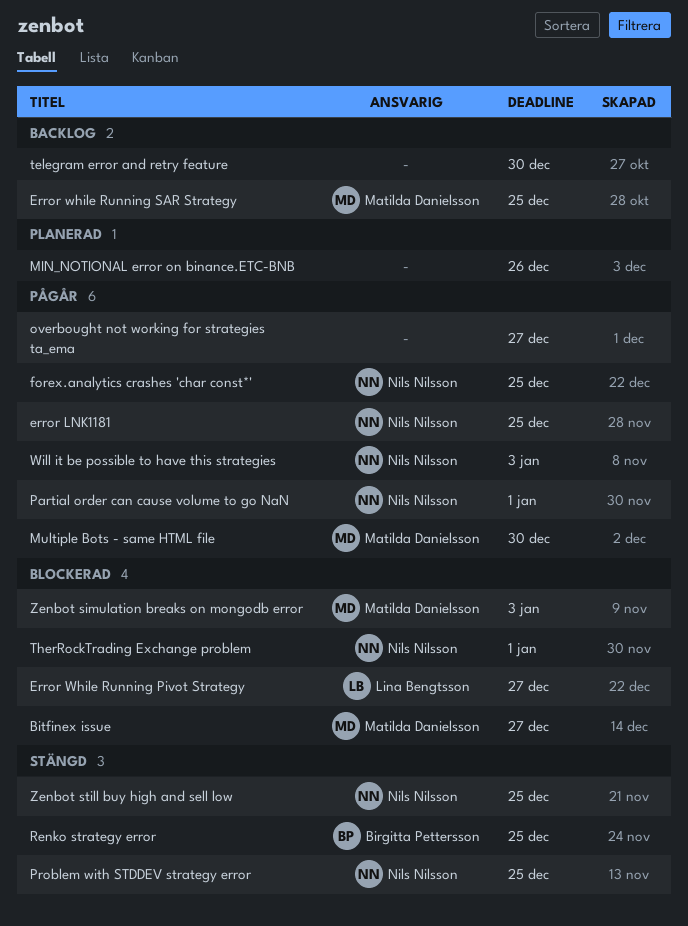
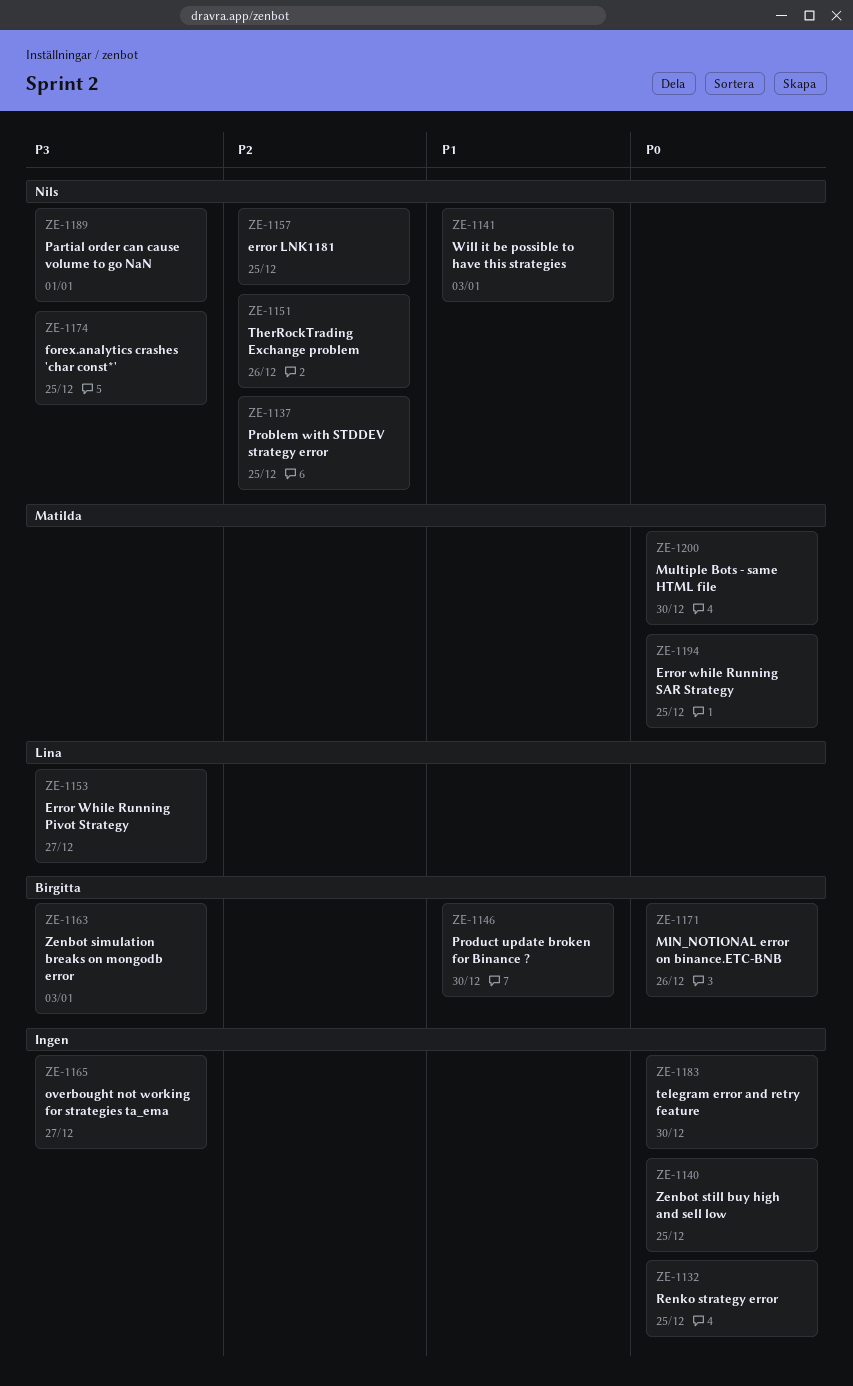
Bitfinex issue: present -> none
MIN_NOTIONAL error on binance.ETC-BNB, owner: none -> Birgitta Pettersson
Product update broken for Binance ?: none -> present
Renko strategy error, owner: Birgitta Pettersson -> none
TherRockTrading Exchange problem, due: Jan 1 -> Dec 26
Zenbot simulation breaks on mongodb error, owner: Matilda Danielsson -> Birgitta Pettersson
Zenbot still buy high and sell low, owner: Nils Nilsson -> none

